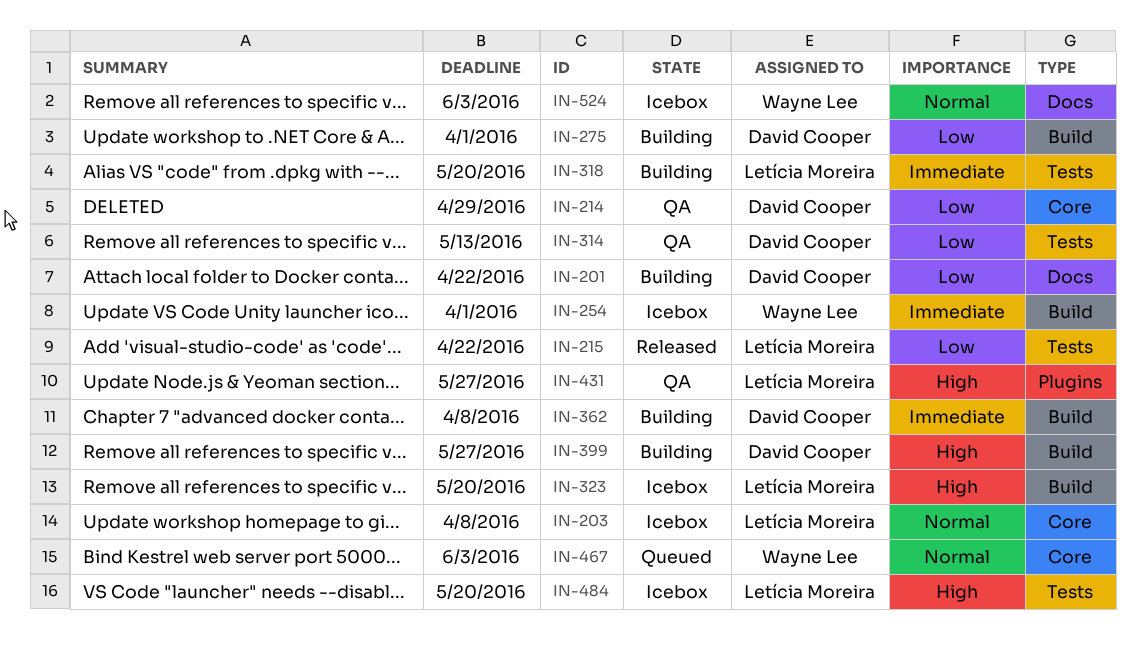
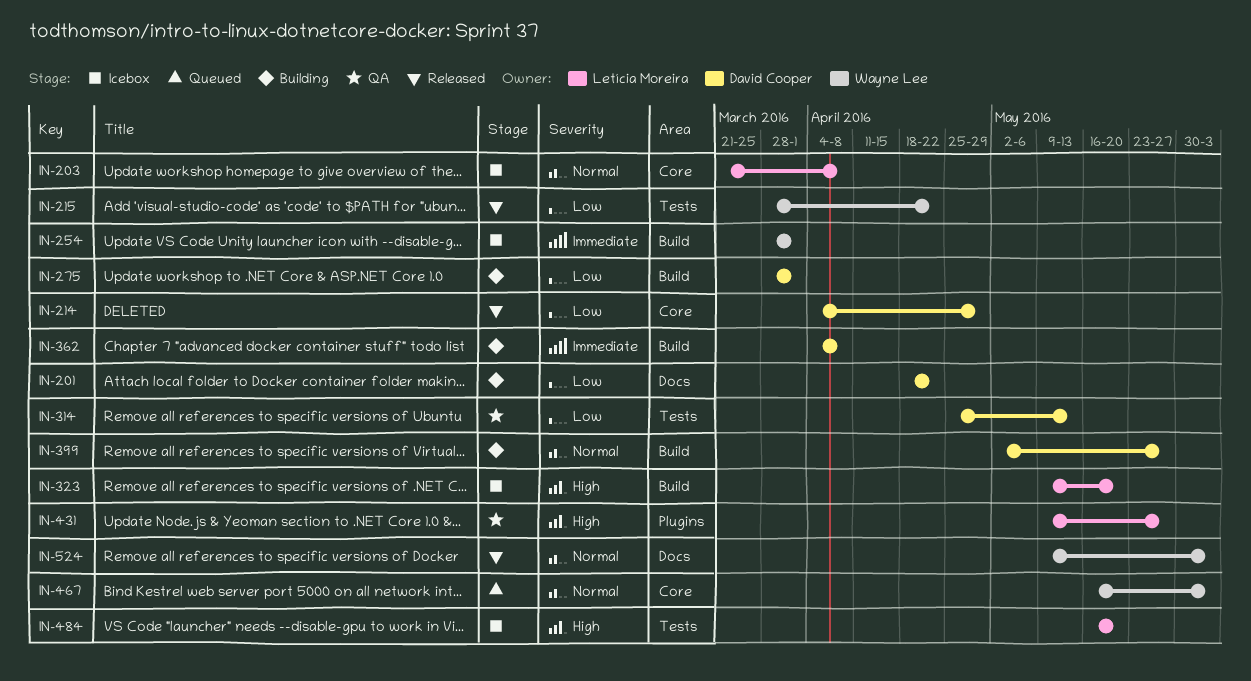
IN-214, status: QA -> Released
IN-215, owner: Letícia Moreira -> Wayne Lee
IN-318: present -> none
IN-399, priority: High -> Normal
IN-524, status: Icebox -> Released

